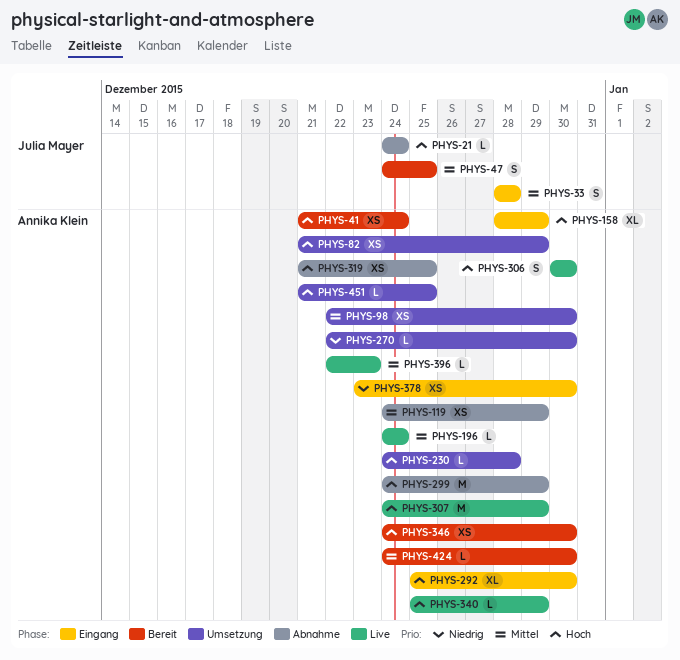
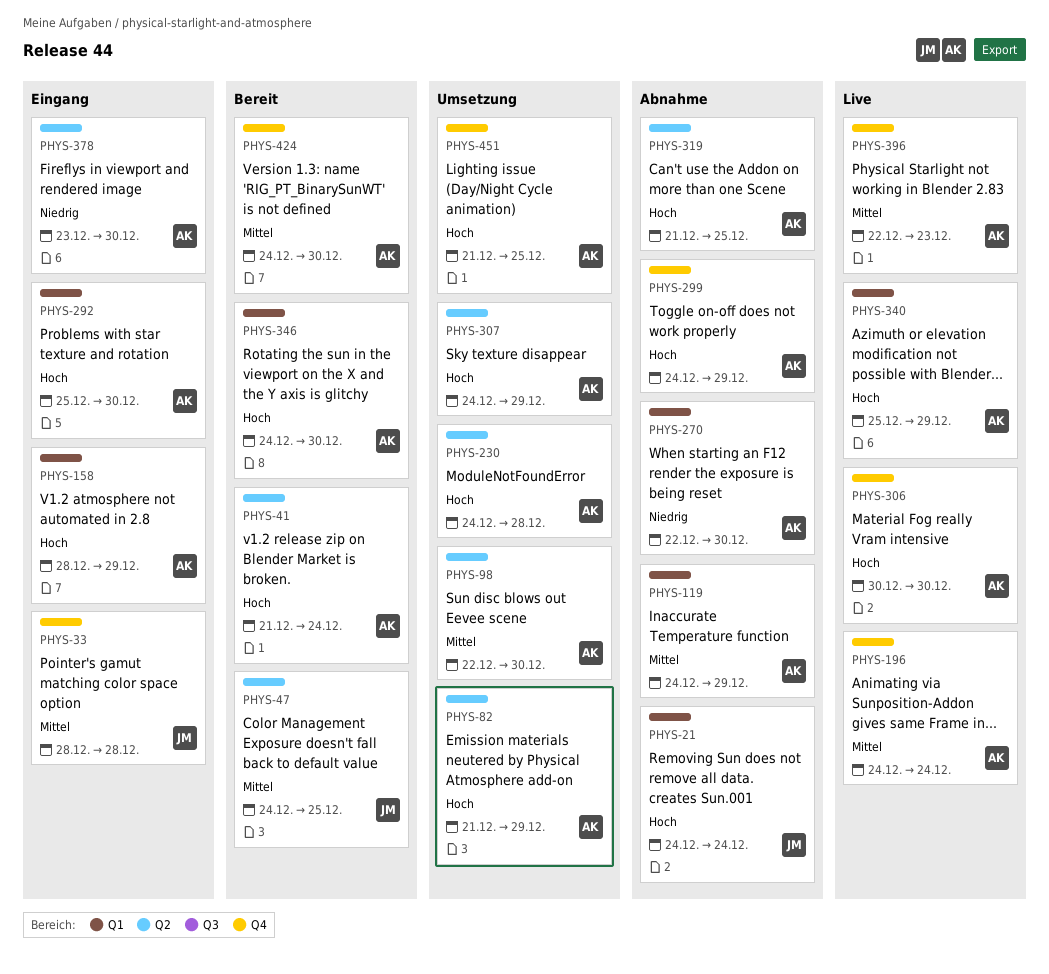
PHYS-270, status: Umsetzung -> Abnahme
PHYS-307, status: Live -> Umsetzung

